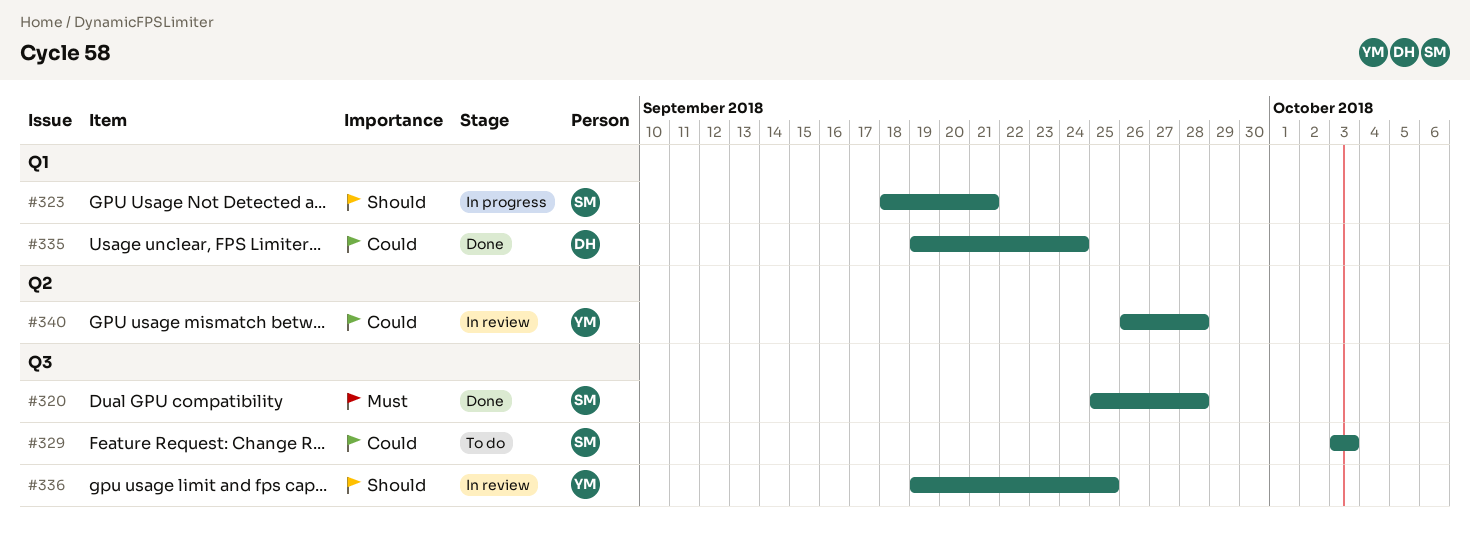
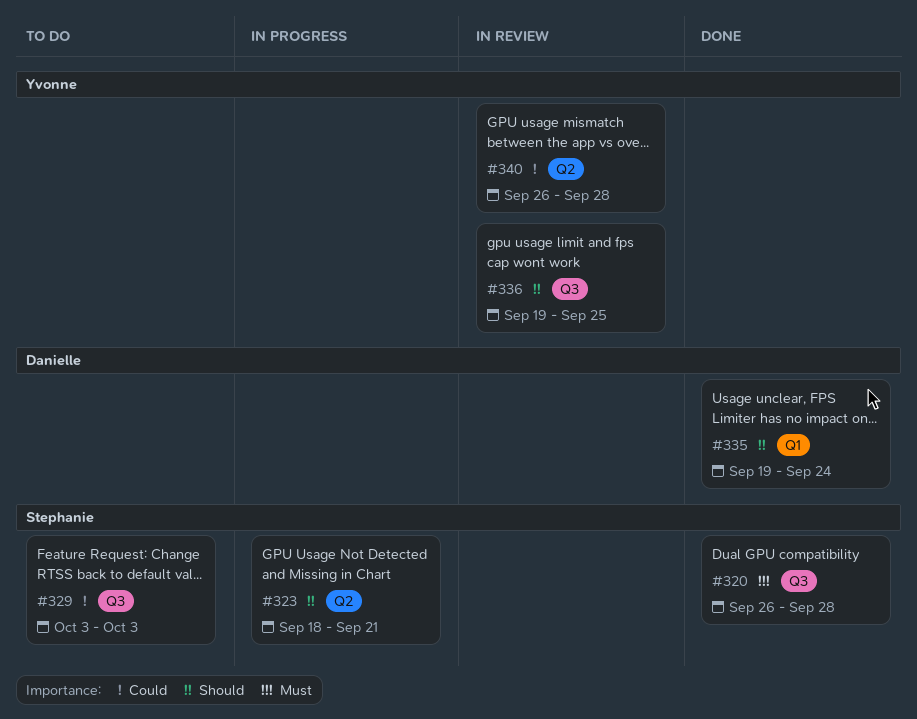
#320, start: Sep 25 -> Sep 26
#323, label: Q1 -> Q2
#335, priority: Could -> Should

